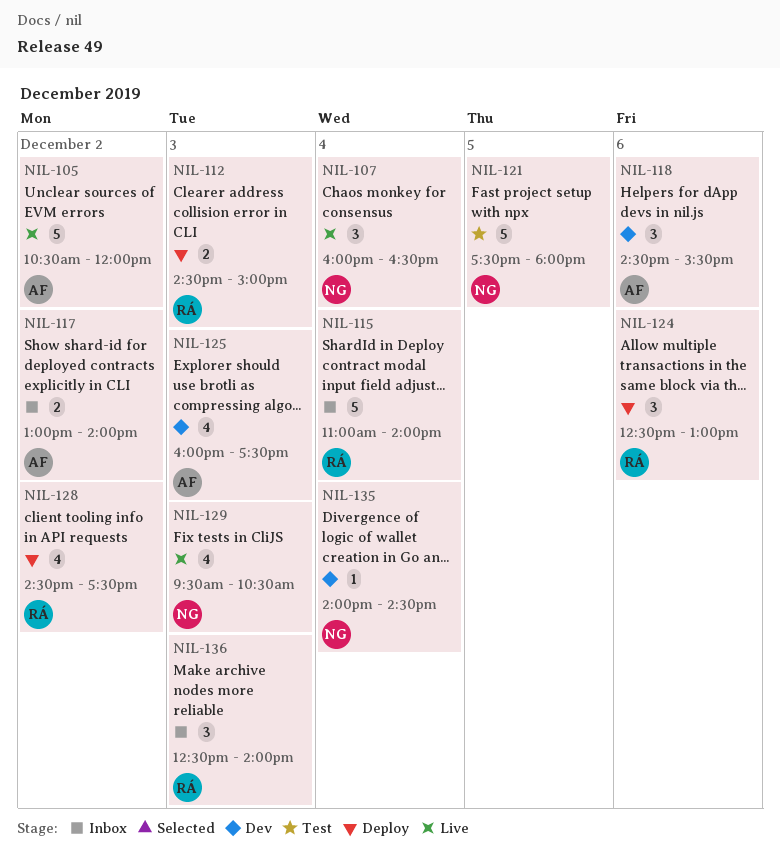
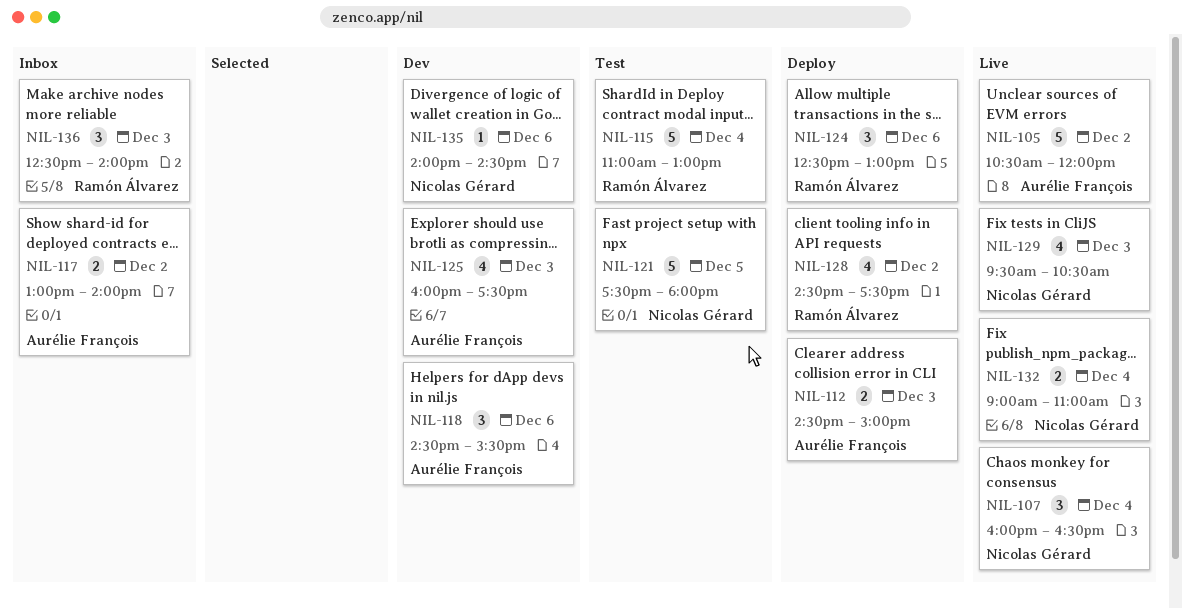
NIL-112, owner: Ramón Álvarez -> Aurélie François
NIL-115, status: Inbox -> Test
NIL-115, ends: 14:00 -> 13:00
NIL-132: none -> present
NIL-135, day: Dec 4 -> Dec 6

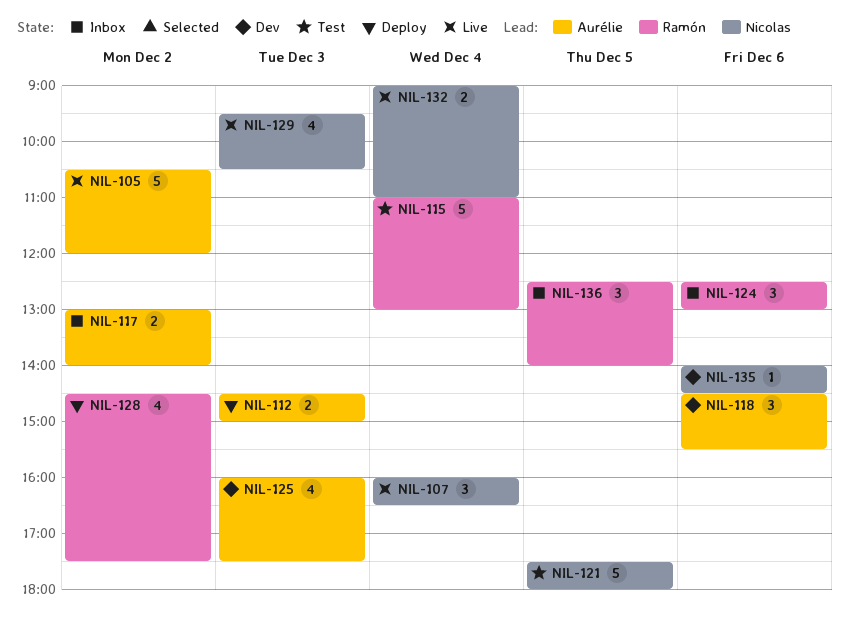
NIL-124, status: Deploy -> Inbox
NIL-136, day: Dec 3 -> Dec 5

